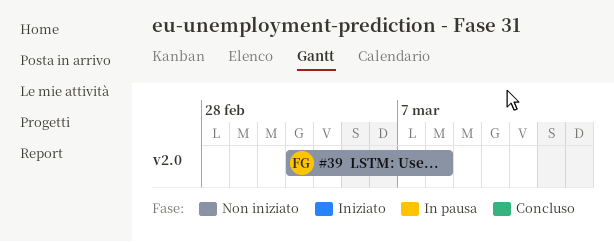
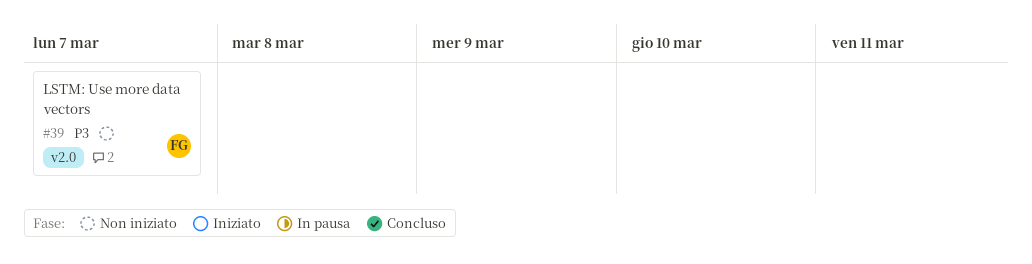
#39, due: Mar 8 -> Mar 7

